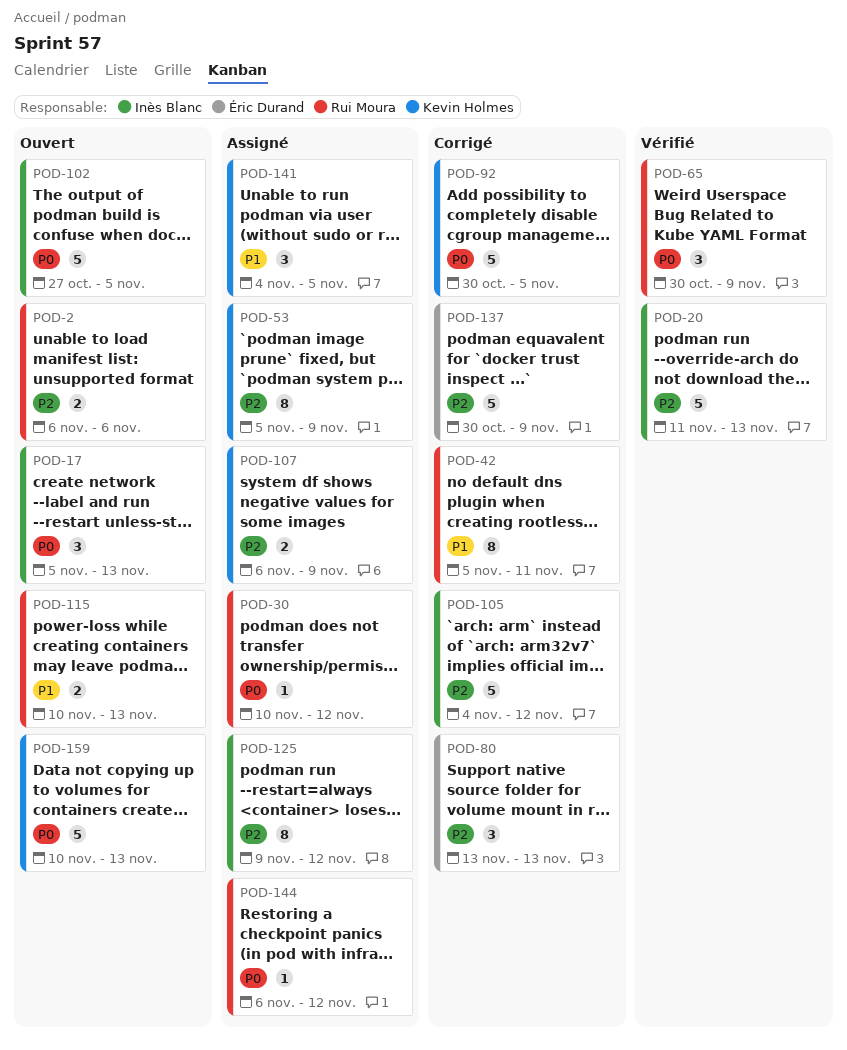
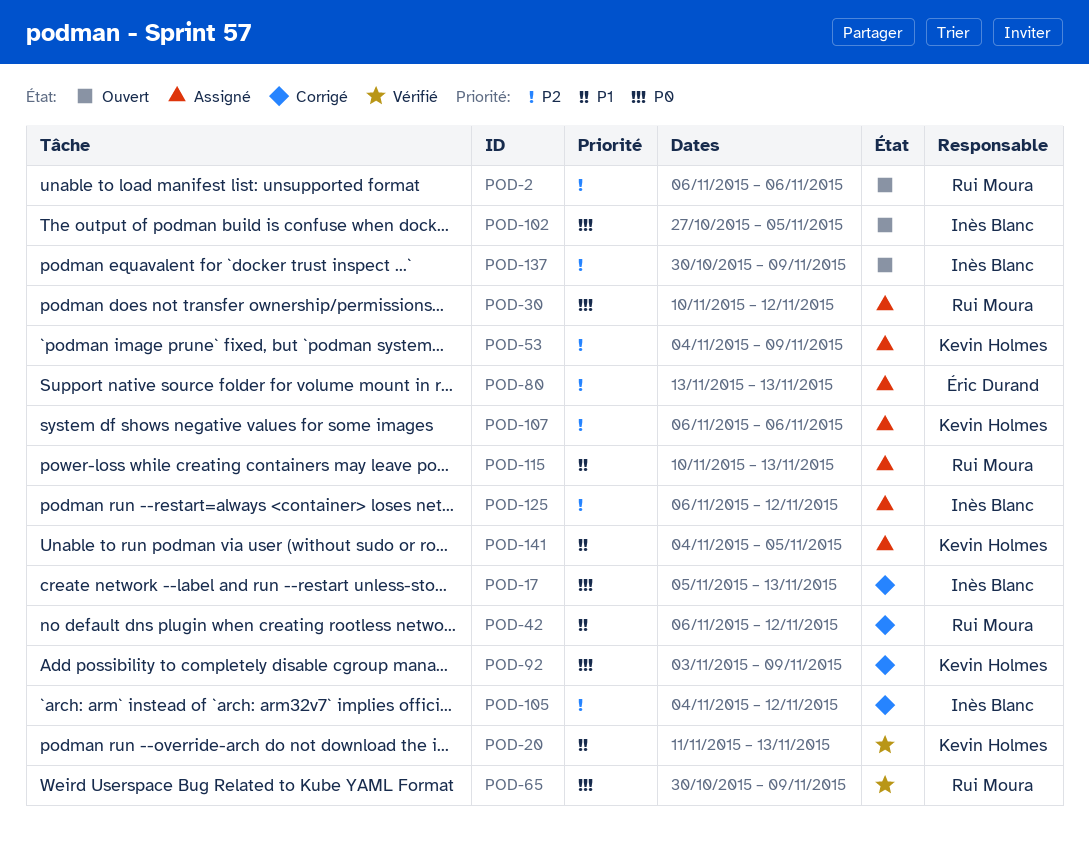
POD-17, status: Ouvert -> Corrigé
POD-20, owner: Inès Blanc -> Kevin Holmes
POD-20, priority: P2 -> P1
POD-42, start: Nov 5 -> Nov 6
POD-42, due: Nov 11 -> Nov 12
POD-53, start: Nov 5 -> Nov 4
POD-80, status: Corrigé -> Assigné
POD-92, start: Oct 30 -> Nov 3
POD-92, due: Nov 5 -> Nov 9
POD-107, due: Nov 9 -> Nov 6
POD-115, status: Ouvert -> Assigné
POD-125, start: Nov 9 -> Nov 6
POD-137, status: Corrigé -> Ouvert
POD-137, owner: Éric Durand -> Inès Blanc
POD-144: present -> none
POD-159: present -> none

